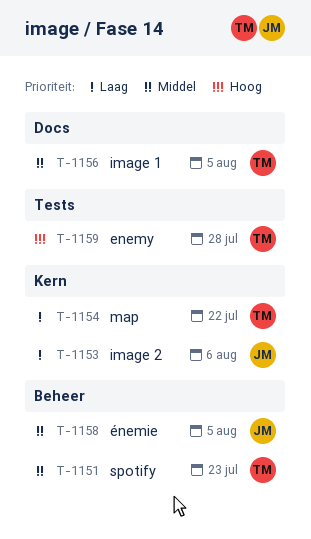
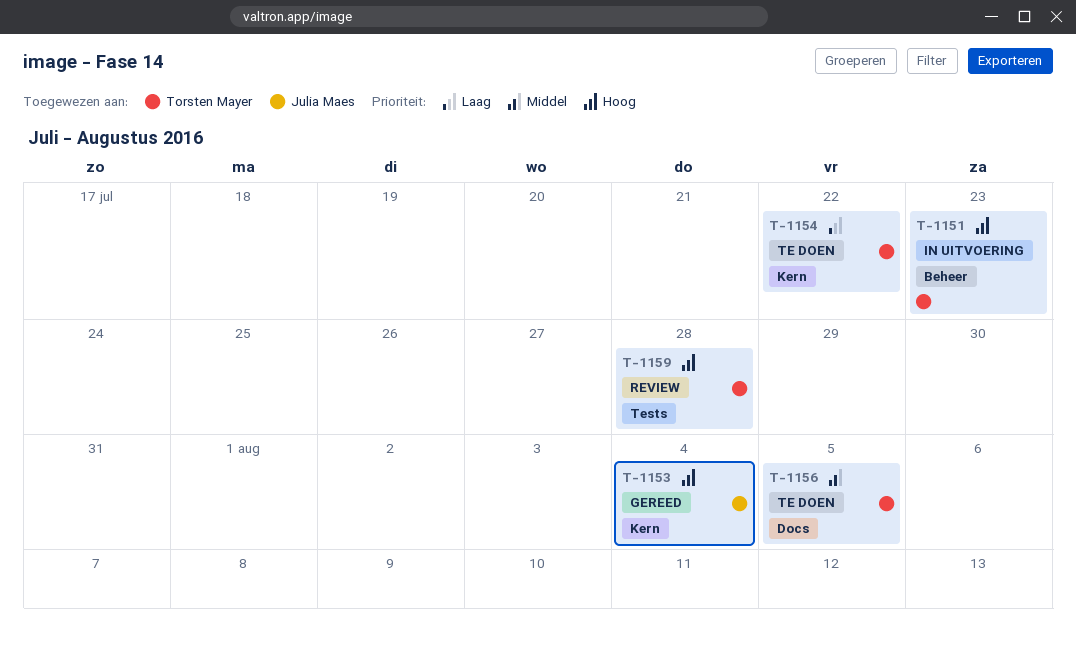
T-1151, priority: Middel -> Hoog
T-1153, priority: Laag -> Hoog
T-1153, due: Aug 6 -> Aug 4
T-1158: present -> none

